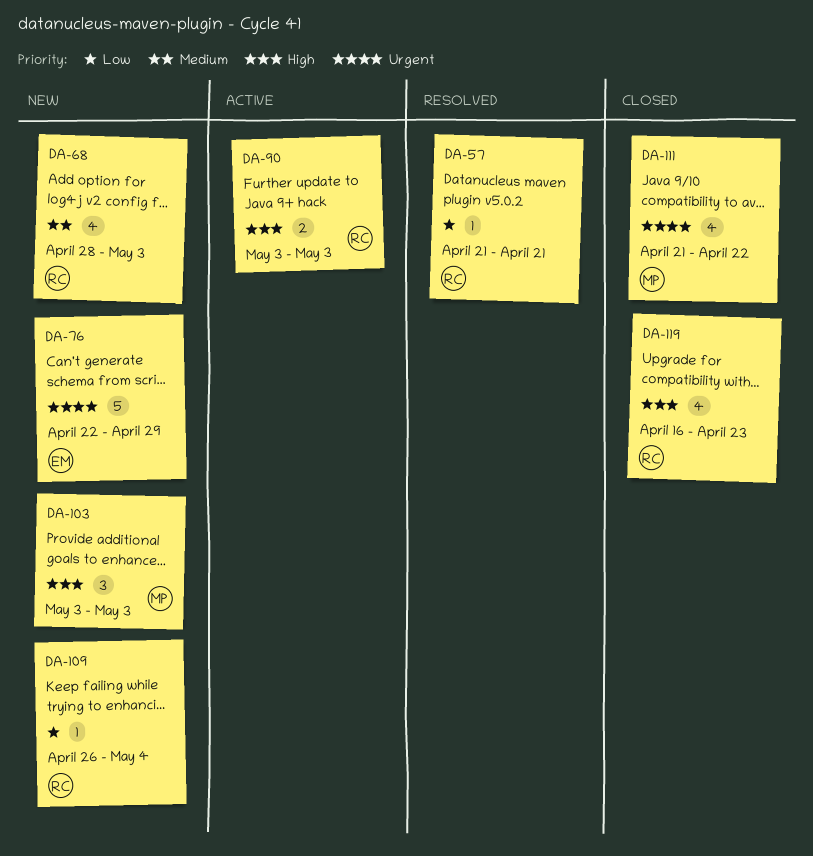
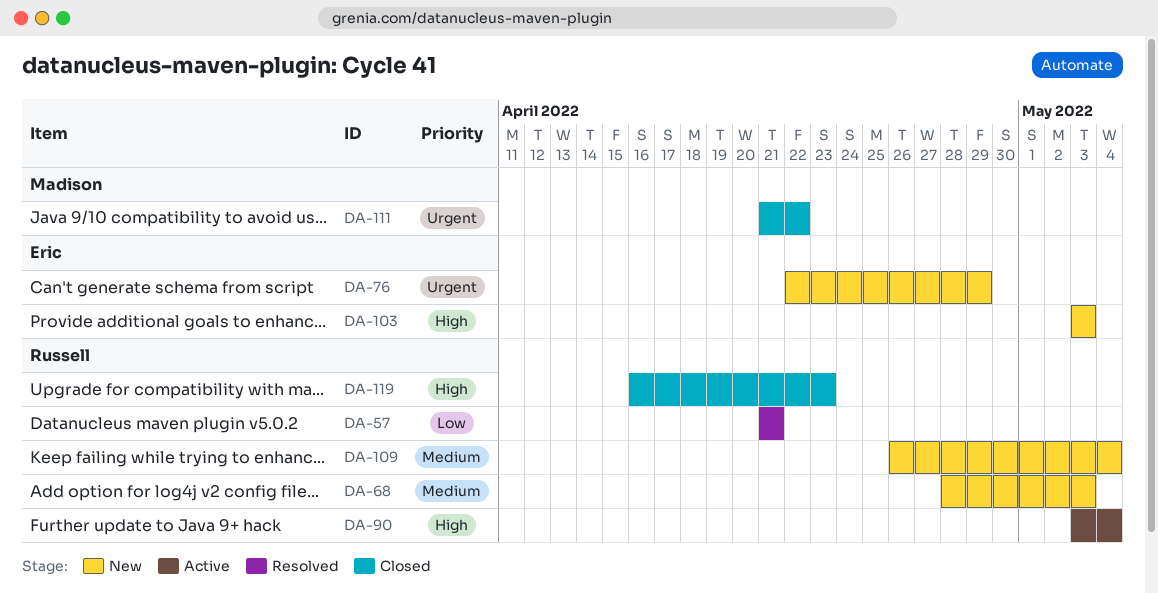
DA-90, due: May 3 -> May 4
DA-103, owner: Madison -> Eric
DA-109, priority: Low -> Medium

